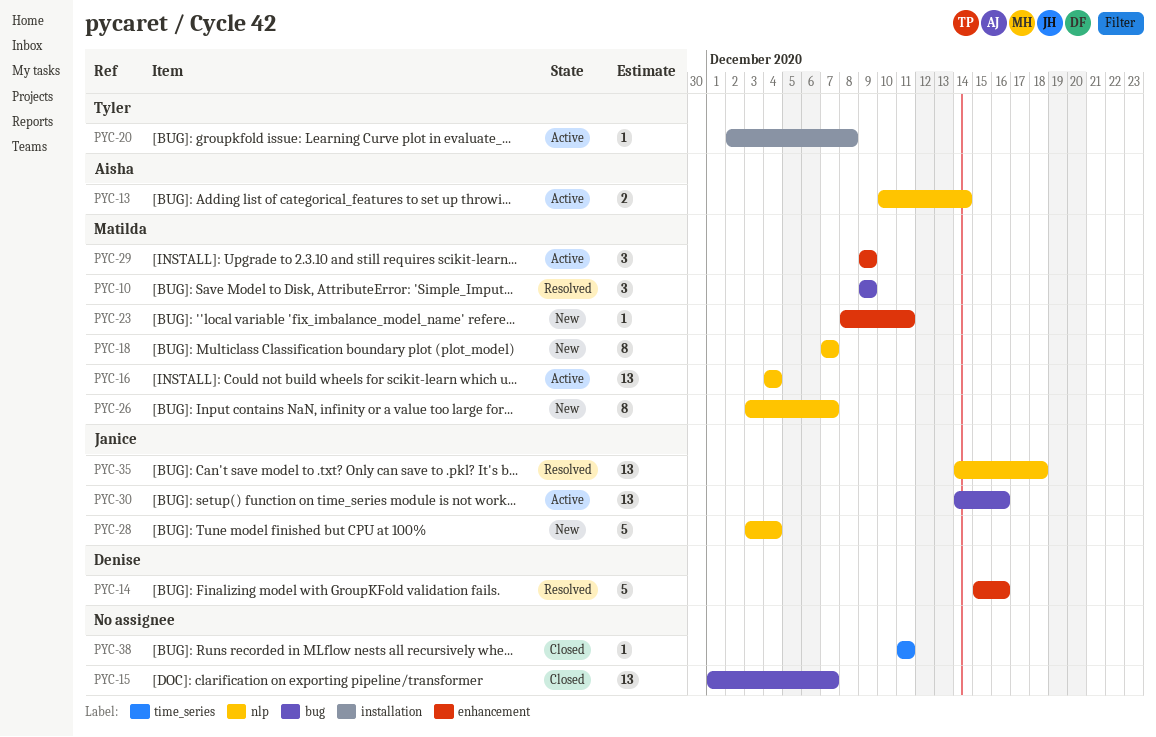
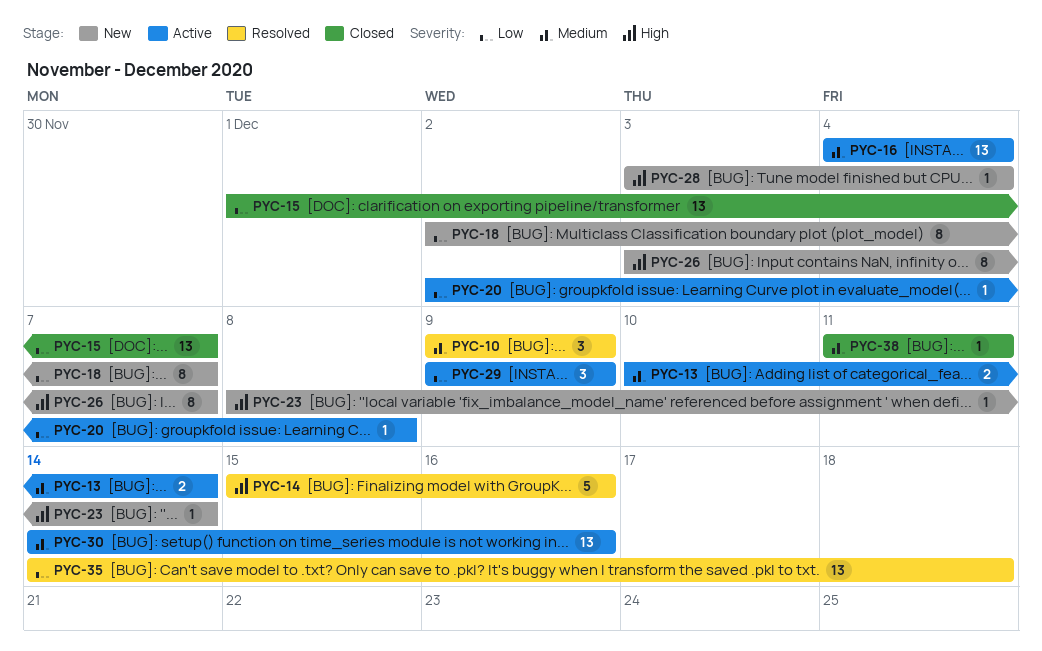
PYC-18, start: Dec 7 -> Dec 2
PYC-23, due: Dec 11 -> Dec 14
PYC-28, estimate: 5 -> 1

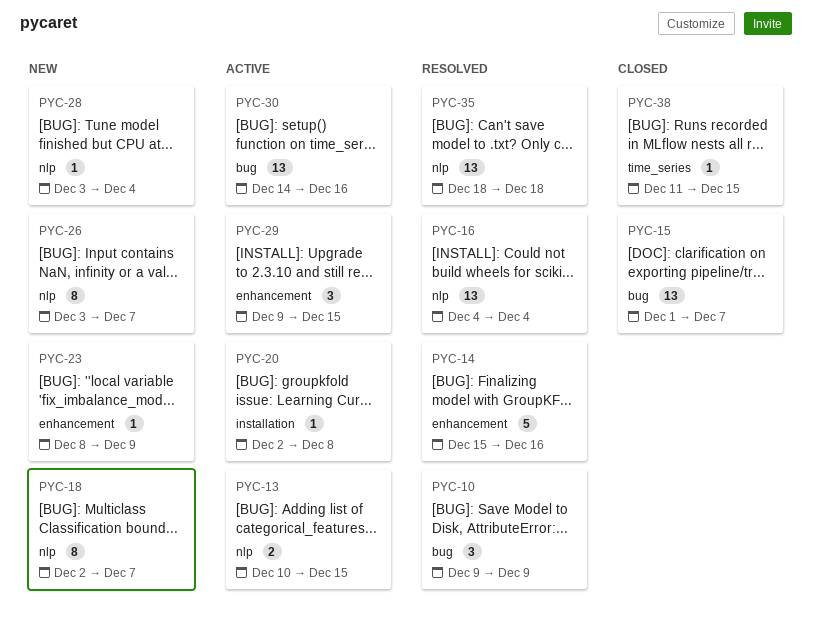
PYC-13, due: Dec 14 -> Dec 15
PYC-16, status: Active -> Resolved
PYC-23, due: Dec 14 -> Dec 9
PYC-29, due: Dec 9 -> Dec 15
PYC-35, start: Dec 14 -> Dec 18
PYC-38, due: Dec 11 -> Dec 15

